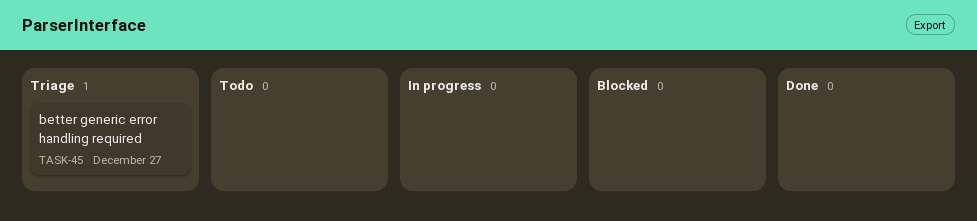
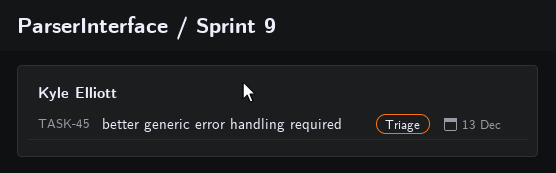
TASK-45, due: Dec 27 -> Dec 13

